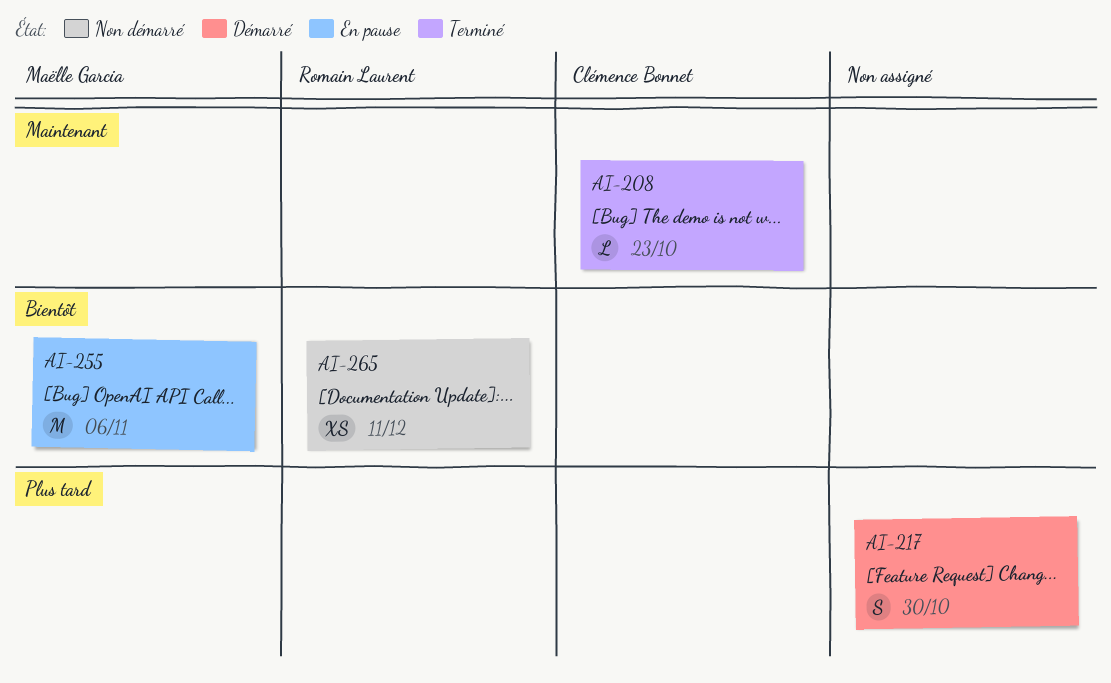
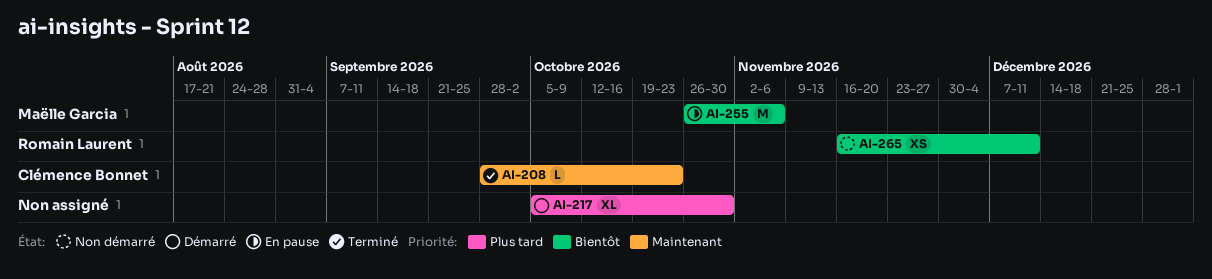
AI-217, estimate: S -> XL

